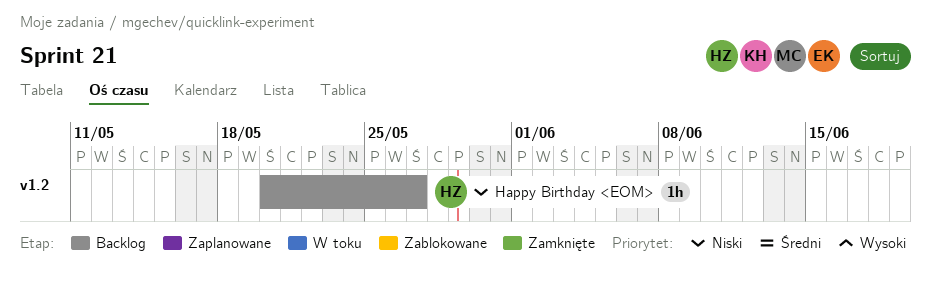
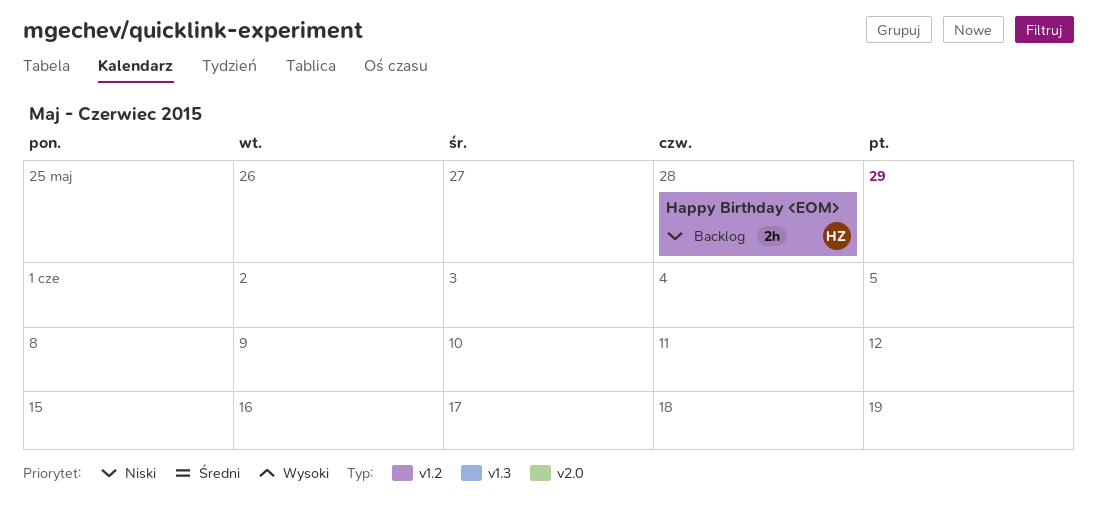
Happy Birthday <EOM>, estimate: 1h -> 2h
Happy Birthday <EOM>, due: May 27 -> May 28

